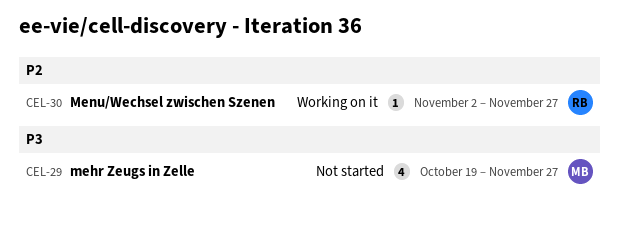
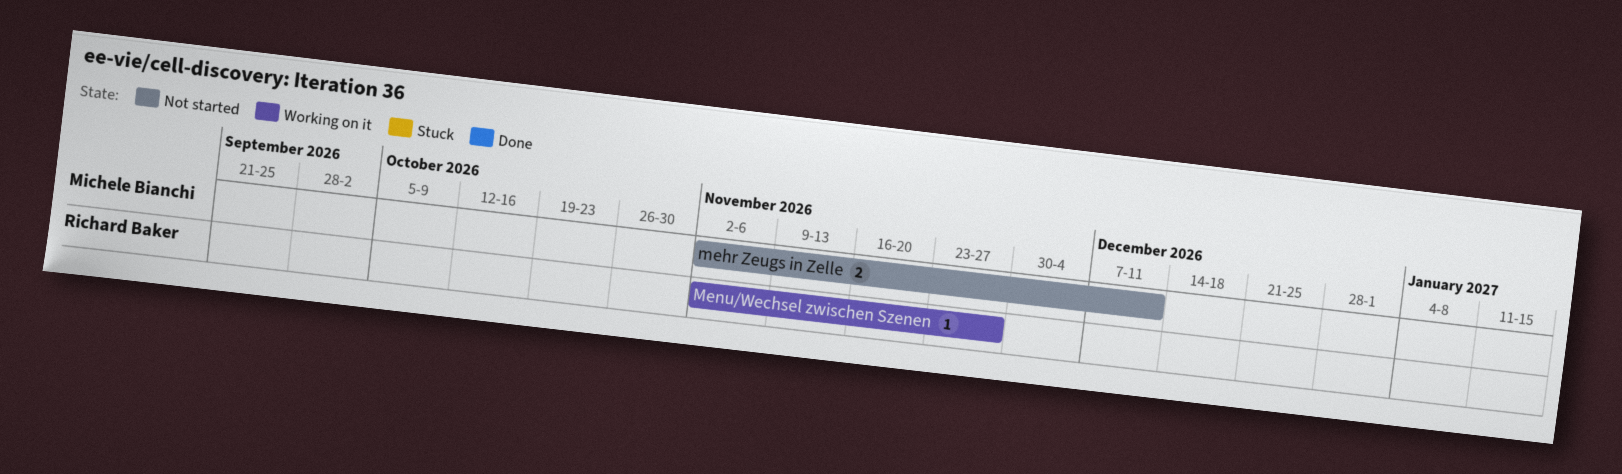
mehr Zeugs in Zelle, estimate: 4 -> 2
mehr Zeugs in Zelle, start: Oct 19 -> Nov 2
mehr Zeugs in Zelle, due: Nov 27 -> Dec 11

